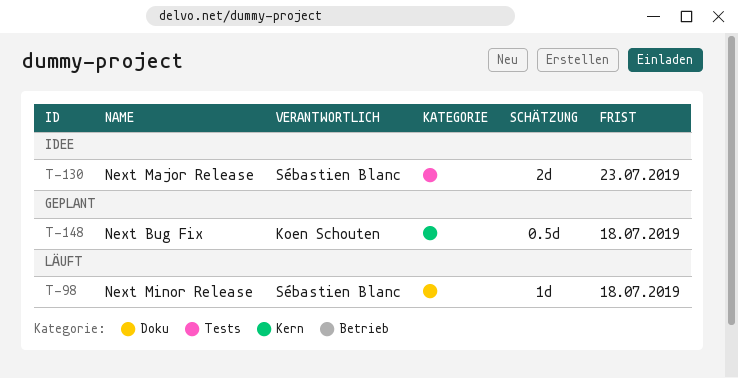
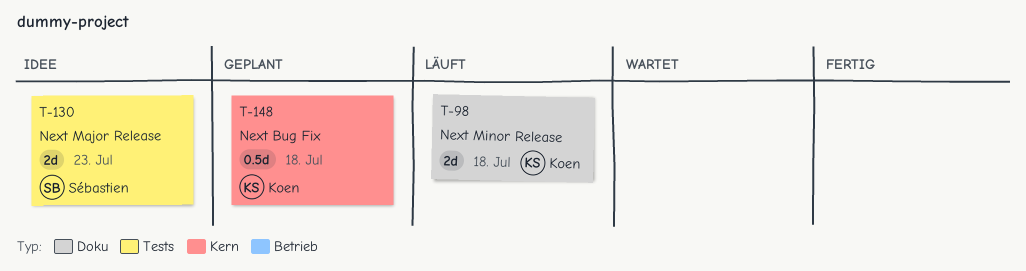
T-98, owner: Sébastien Blanc -> Koen Schouten
T-98, estimate: 1d -> 2d

